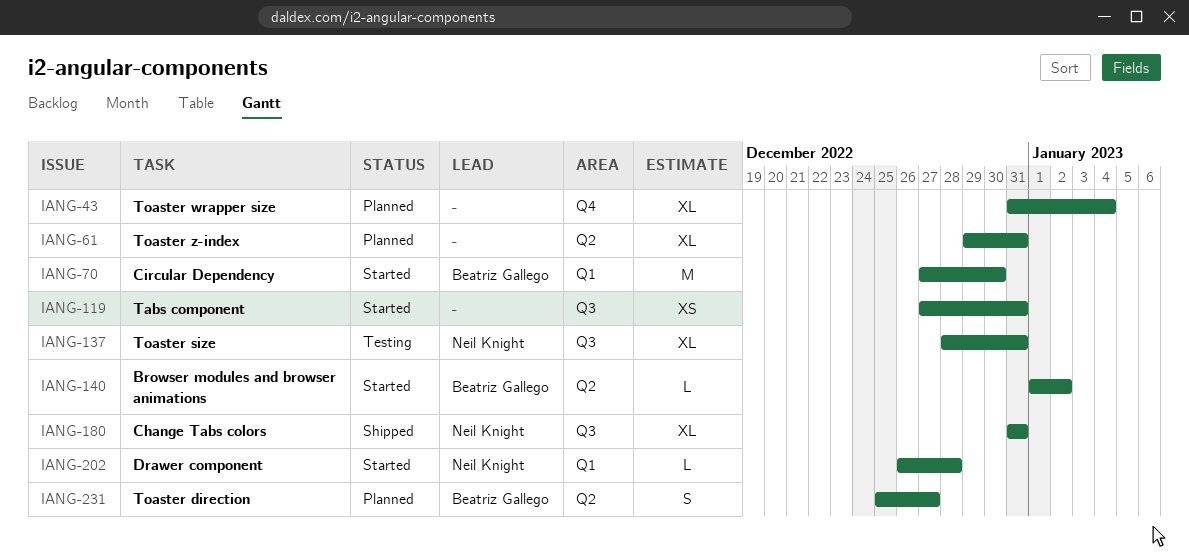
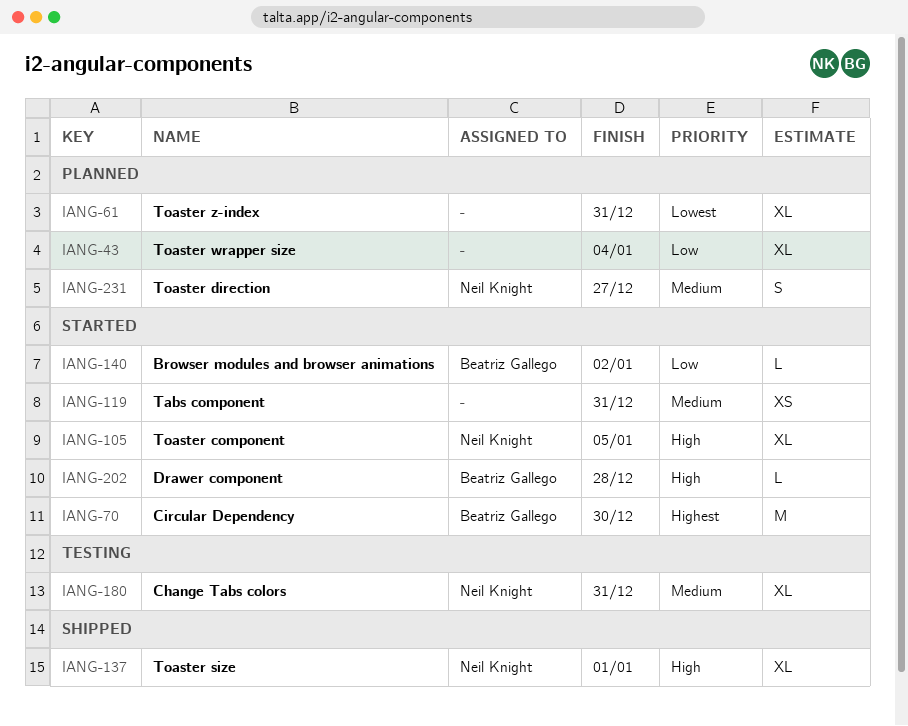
IANG-105: none -> present
IANG-137, status: Testing -> Shipped
IANG-137, due: Dec 31 -> Jan 1
IANG-180, status: Shipped -> Testing
IANG-202, owner: Neil Knight -> Beatriz Gallego
IANG-231, owner: Beatriz Gallego -> Neil Knight

